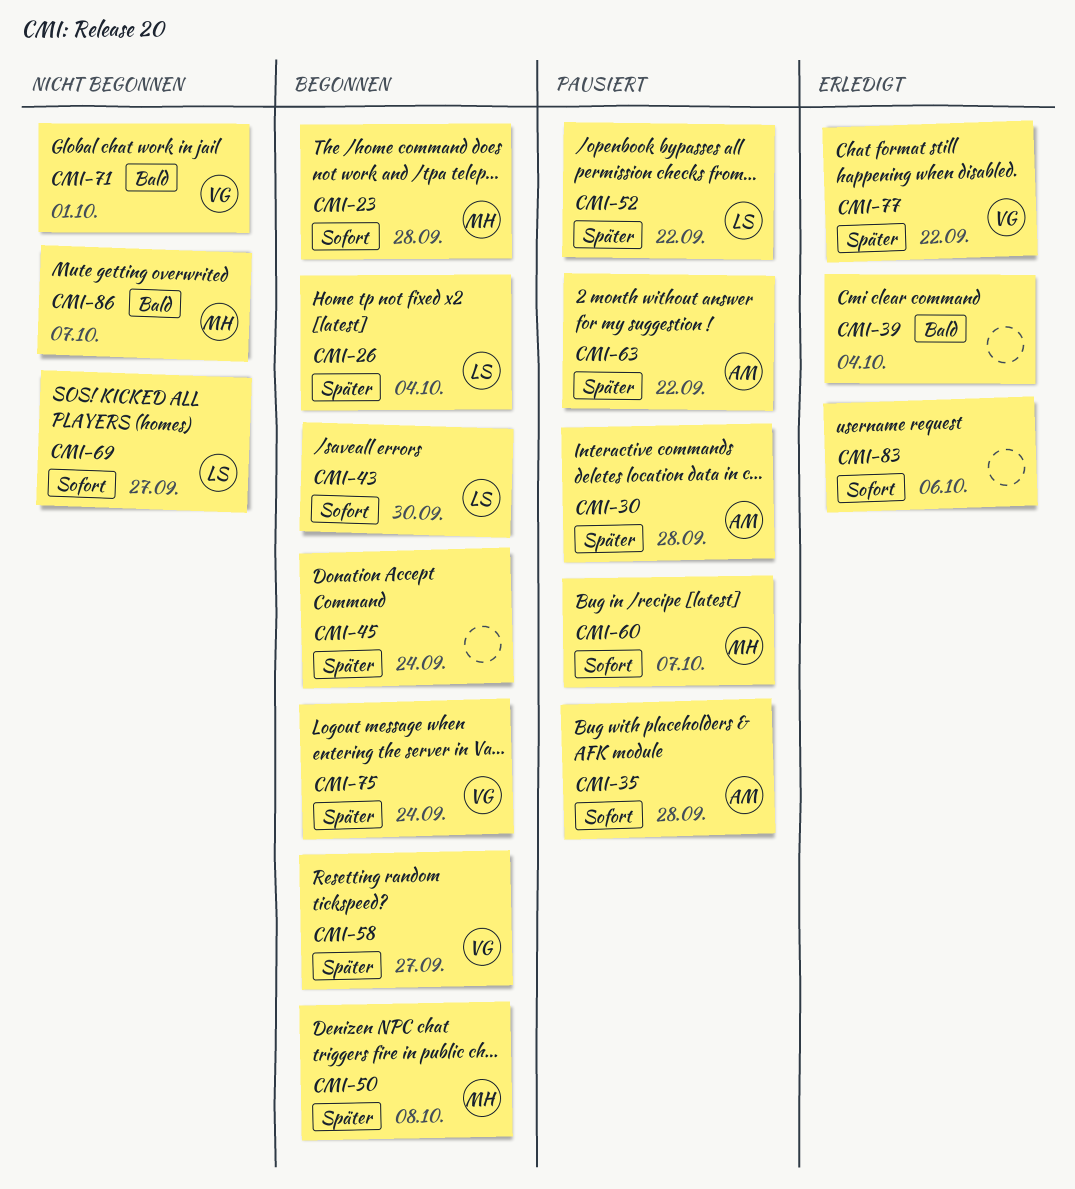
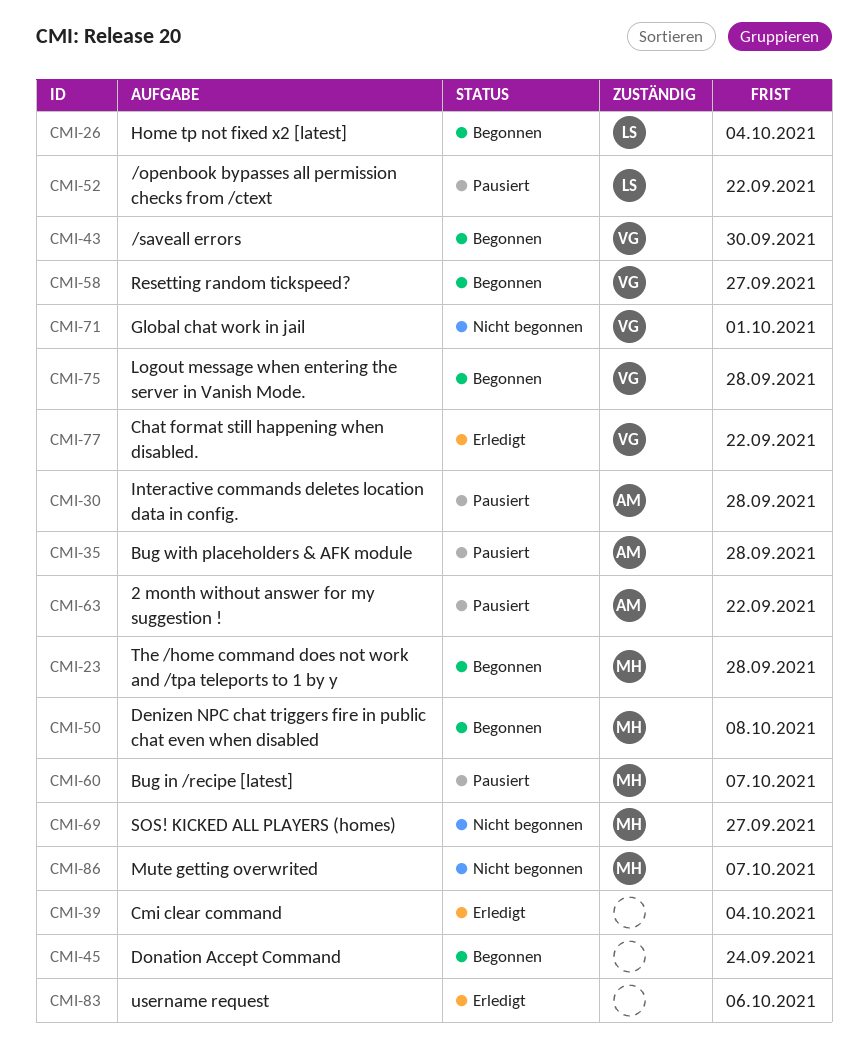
CMI-43, owner: LS -> VG
CMI-69, owner: LS -> MH
CMI-75, due: Sep 24 -> Sep 28

